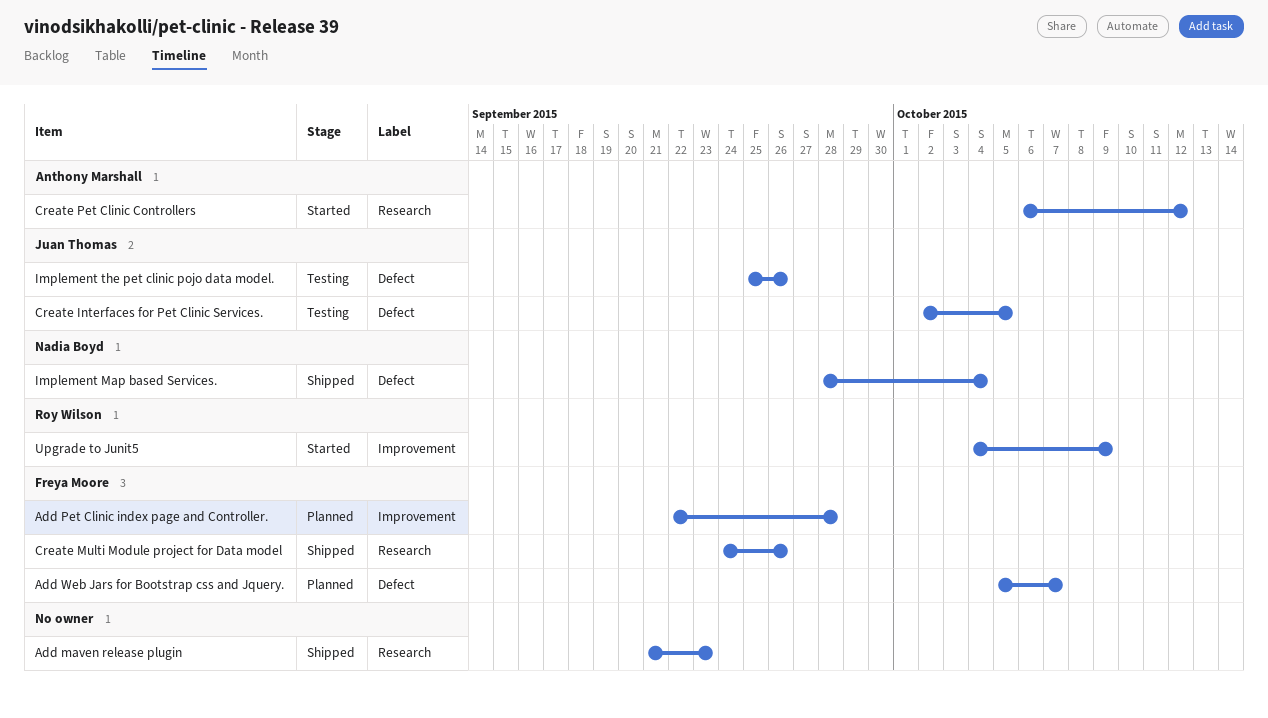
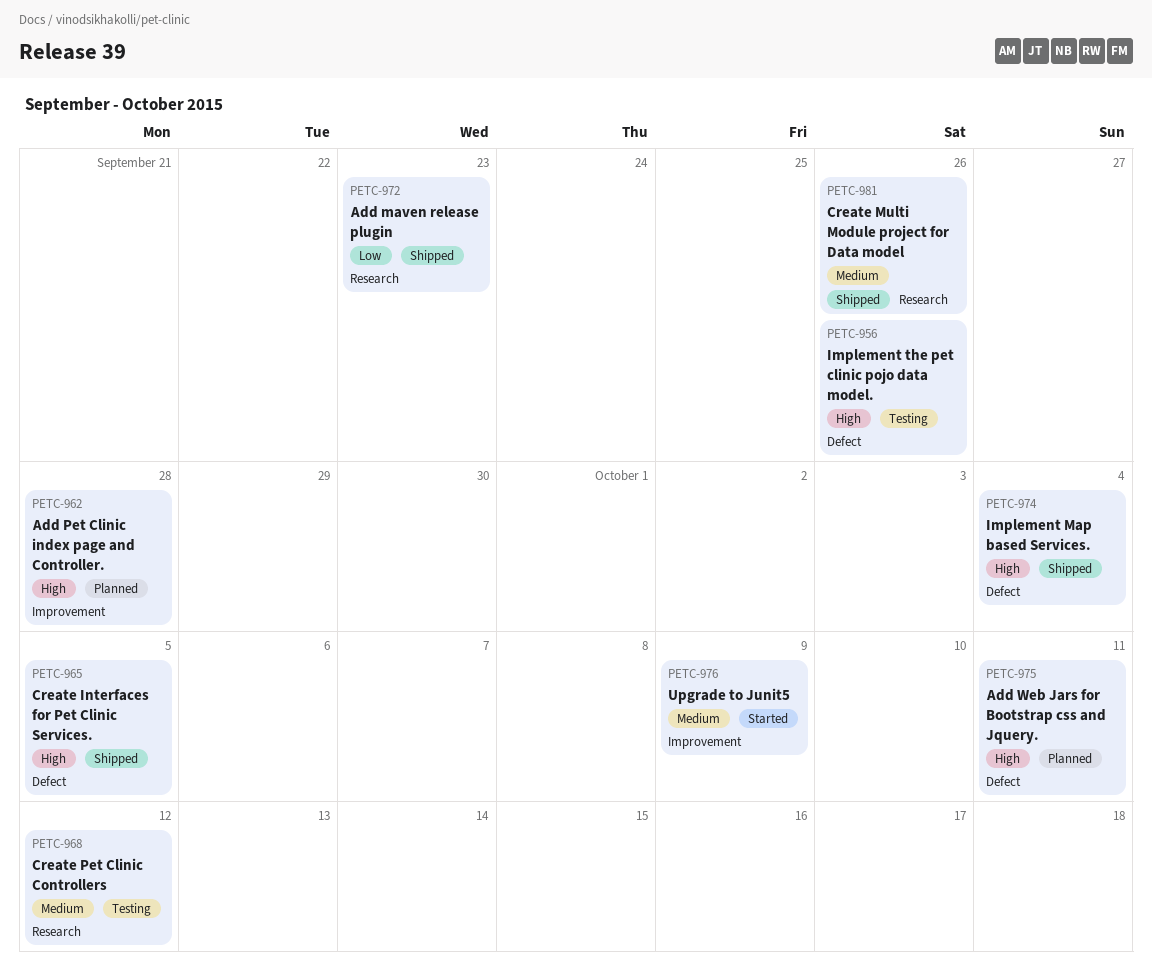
Add Web Jars for Bootstrap css and Jquery., due: Oct 7 -> Oct 11
Create Interfaces for Pet Clinic Services., status: Testing -> Shipped
Create Pet Clinic Controllers, status: Started -> Testing

